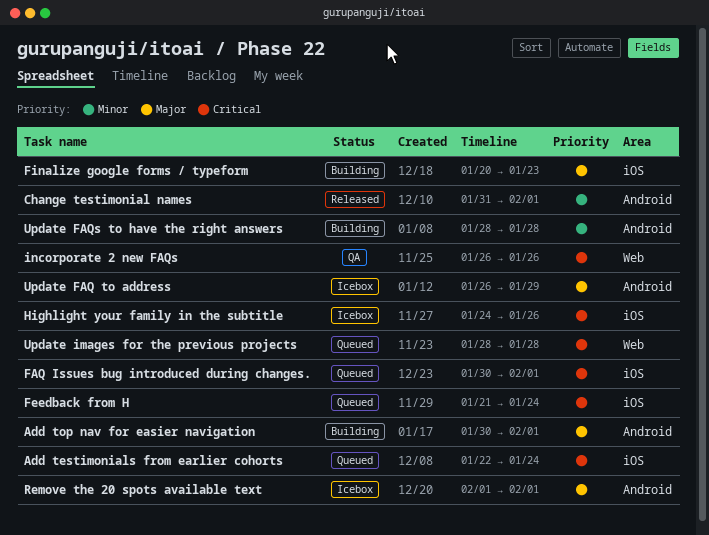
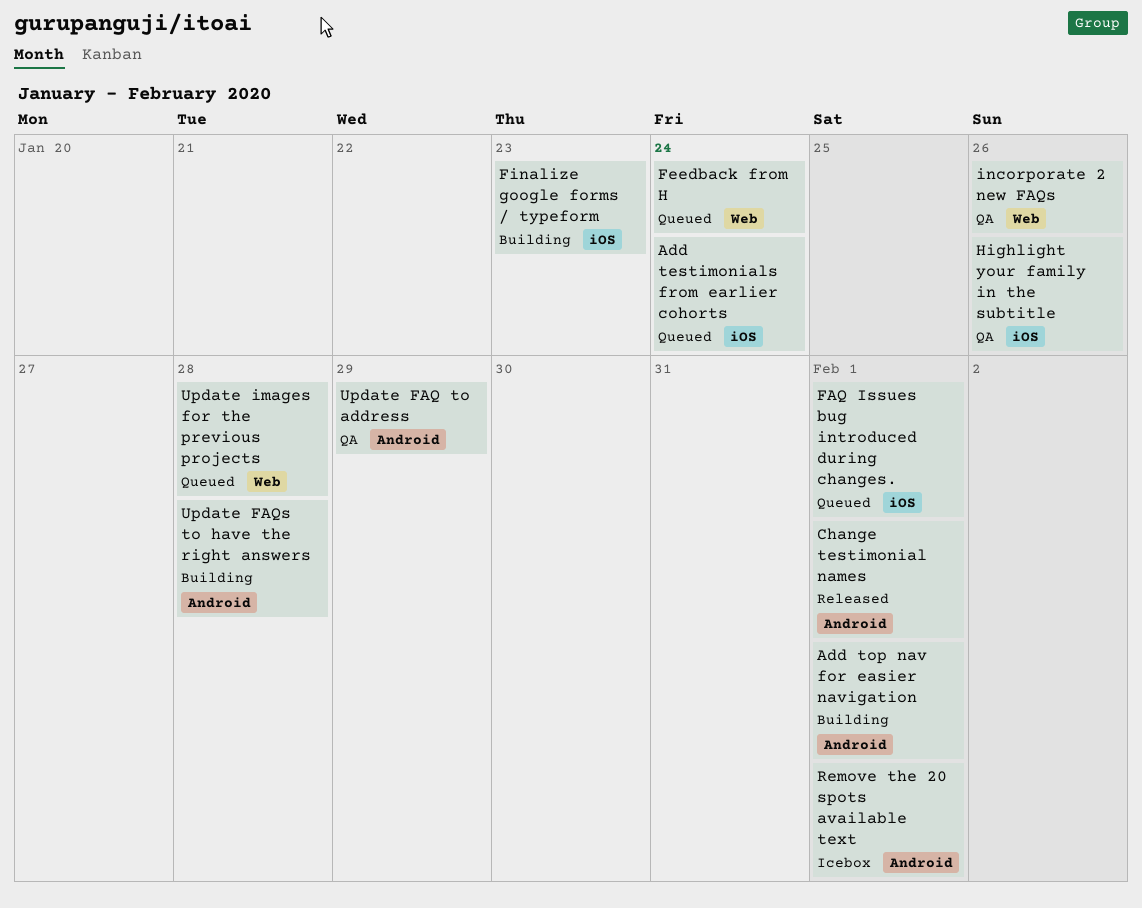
Feedback from H, label: iOS -> Web
Highlight your family in the subtitle, status: Icebox -> QA
Update FAQ to address, status: Icebox -> QA

